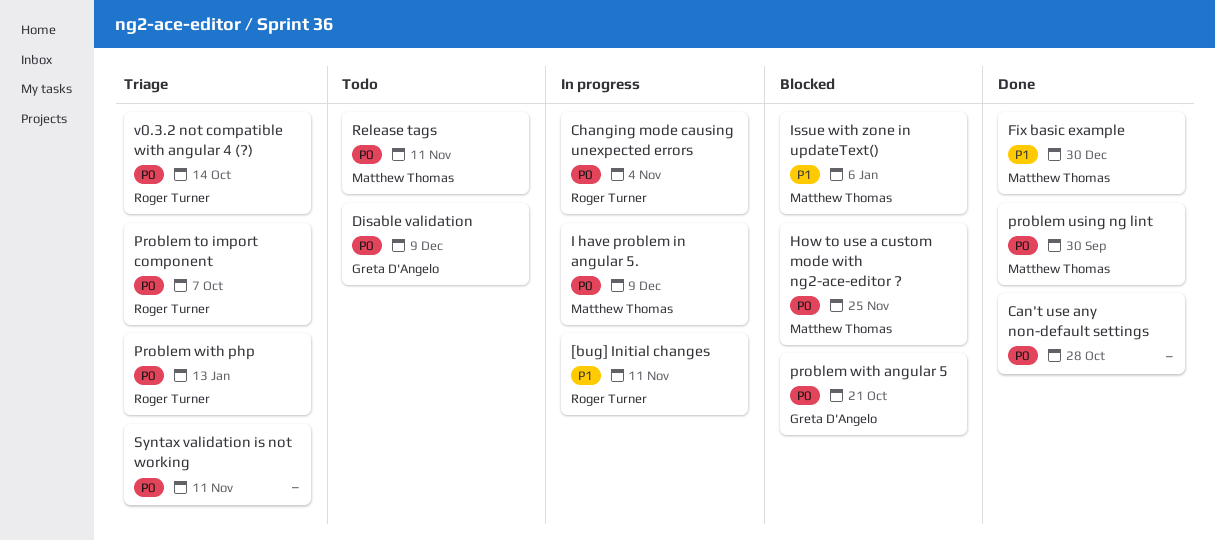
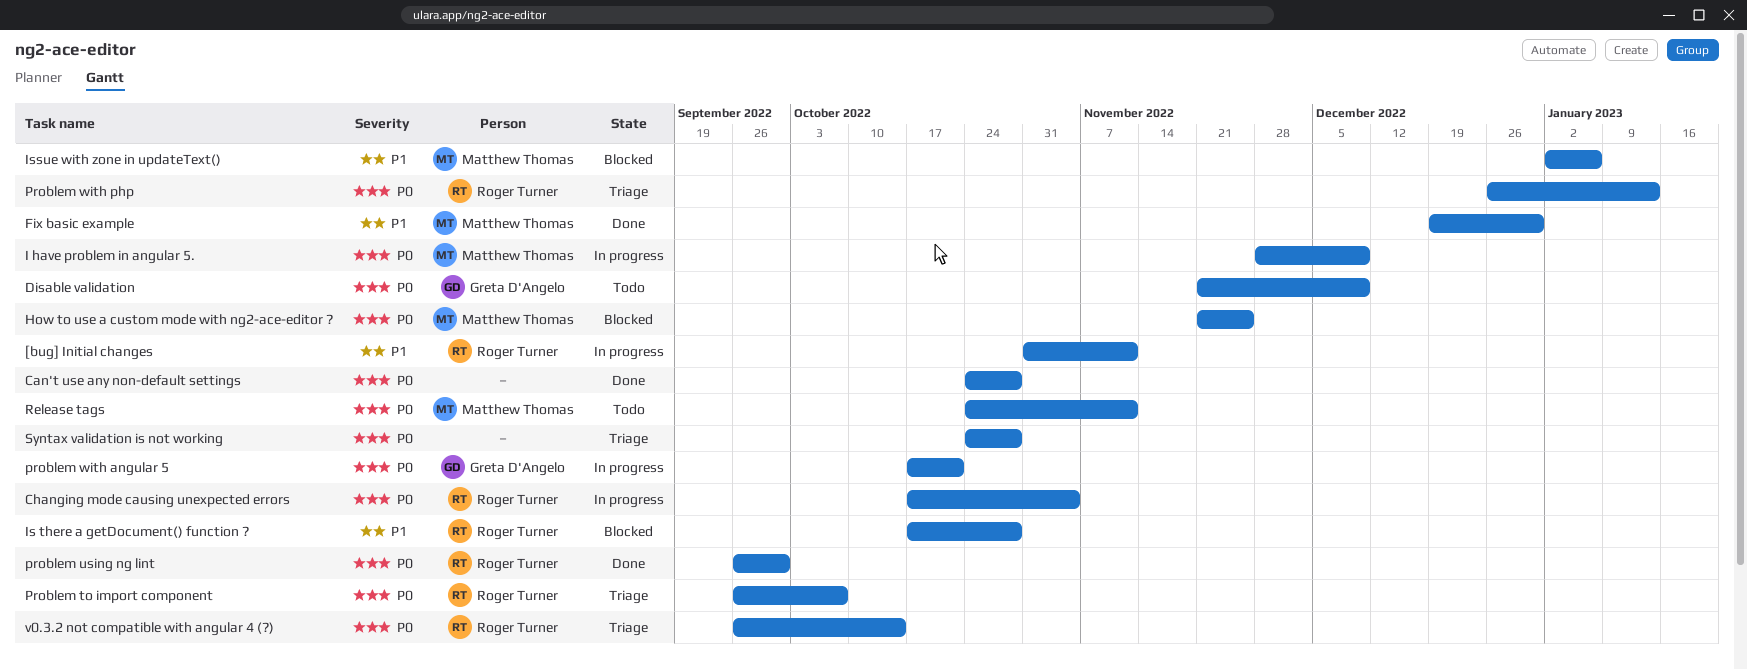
Is there a getDocument() function ?: none -> present
problem using ng lint, owner: Matthew Thomas -> Roger Turner
problem with angular 5, status: Blocked -> In progress
Syntax validation is not working, due: Nov 11 -> Oct 28

